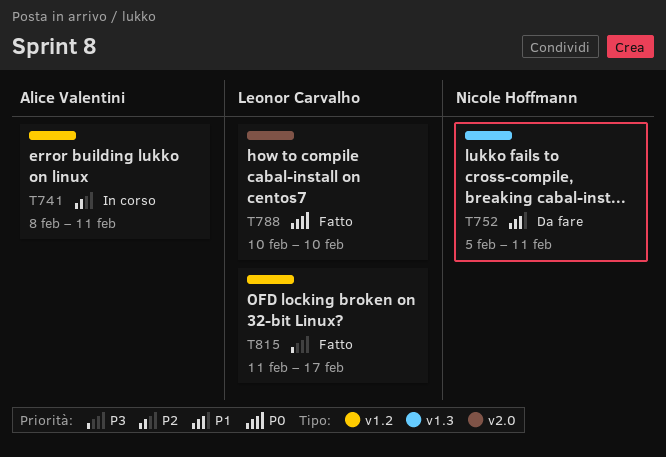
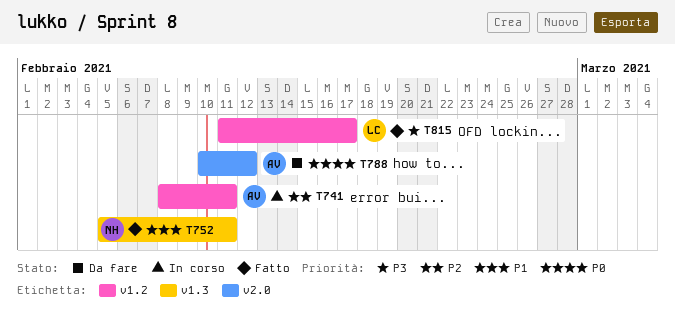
T752, status: Da fare -> Fatto
T788, status: Fatto -> Da fare
T788, owner: Leonor Carvalho -> Alice Valentini
T788, due: Feb 10 -> Feb 12

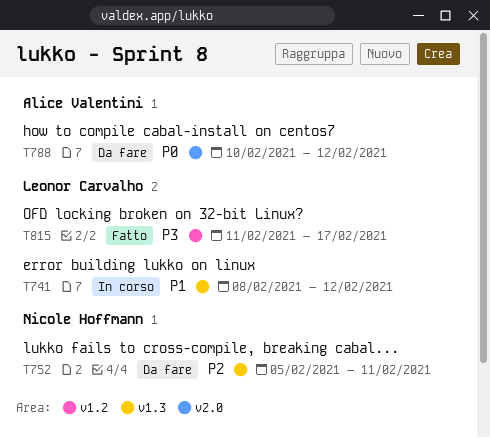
T741, owner: Alice Valentini -> Leonor Carvalho
T741, priority: P2 -> P1
T741, label: v1.2 -> v1.3
T741, due: Feb 11 -> Feb 12
T752, status: Fatto -> Da fare
T752, priority: P1 -> P2

